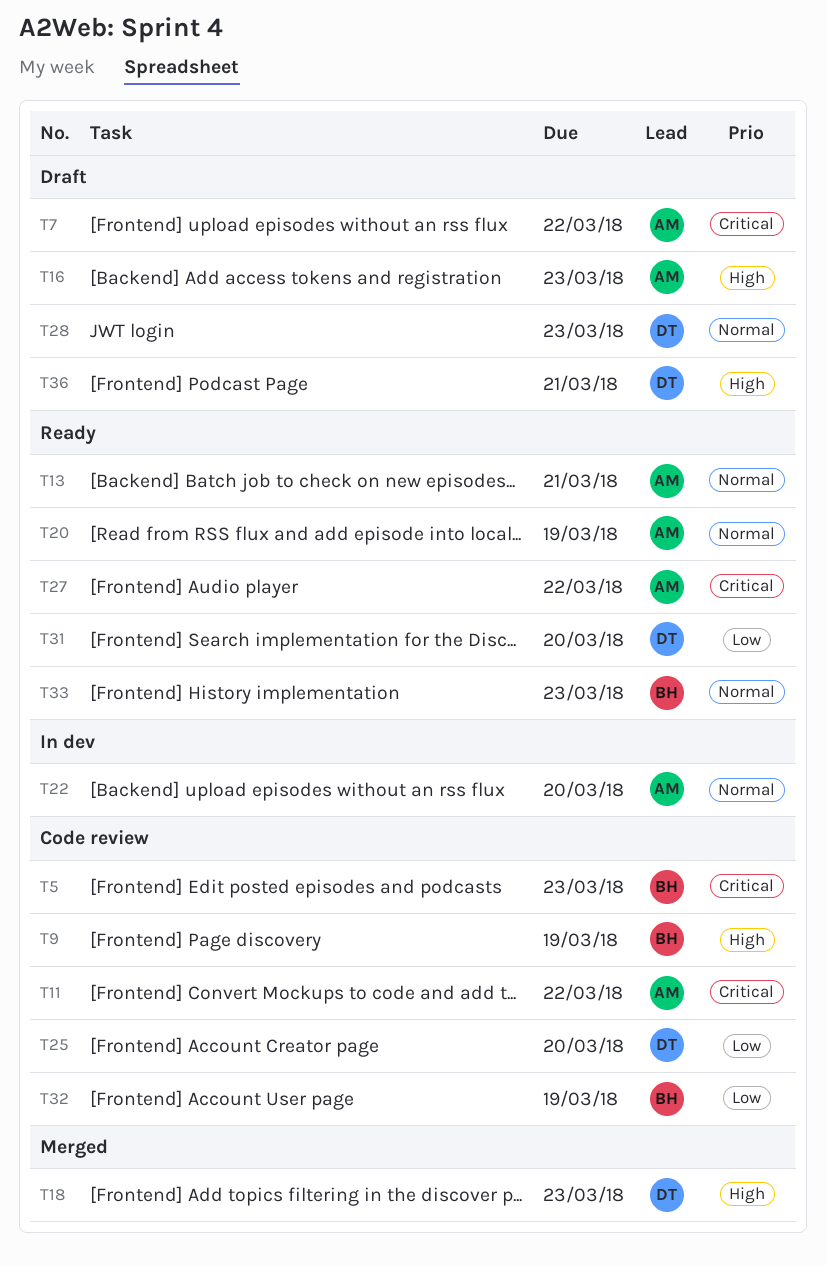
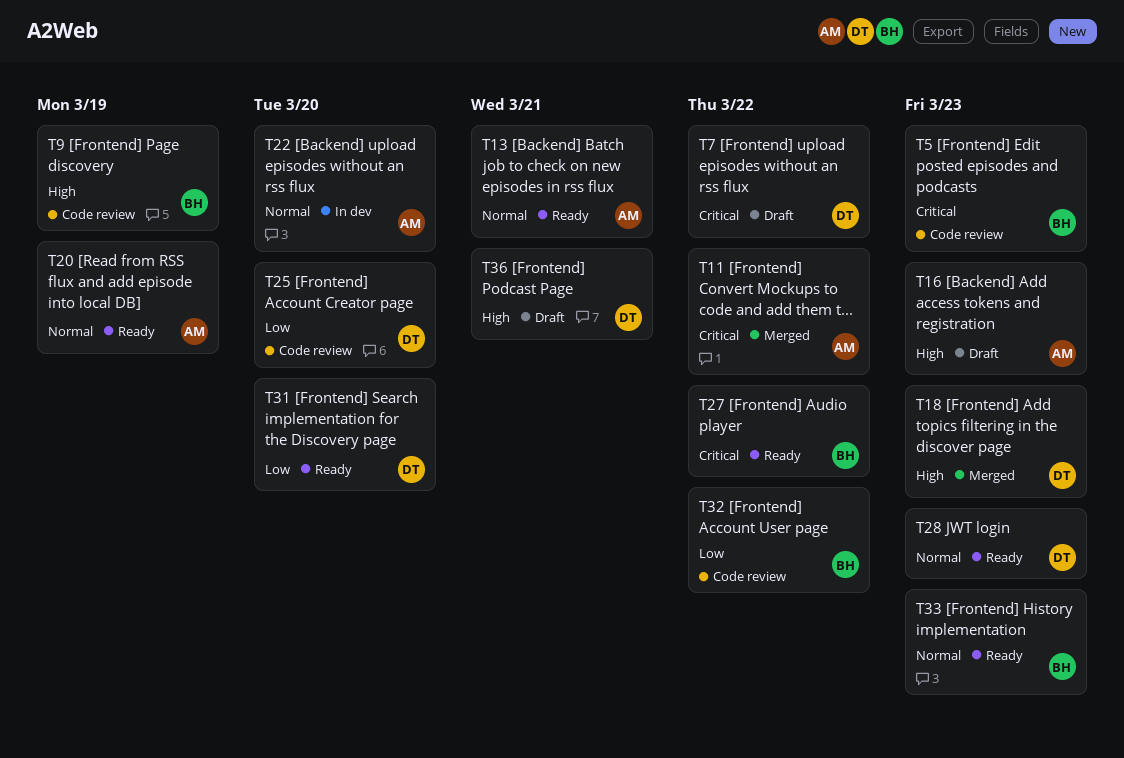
T7, owner: AM -> DT
T11, status: Code review -> Merged
T27, owner: AM -> BH
T28, status: Draft -> Ready
T32, due: Mar 19 -> Mar 22

